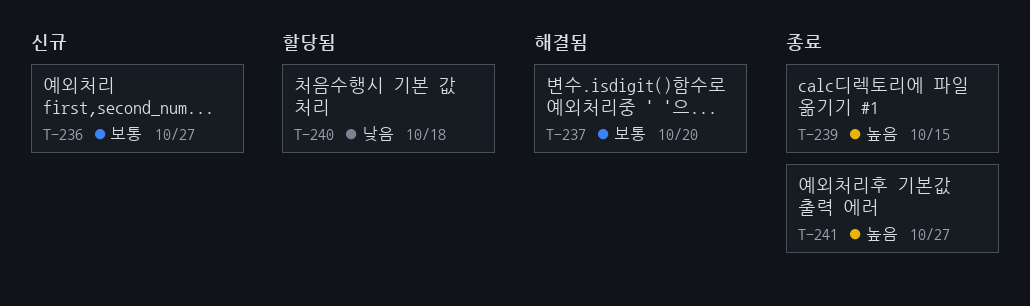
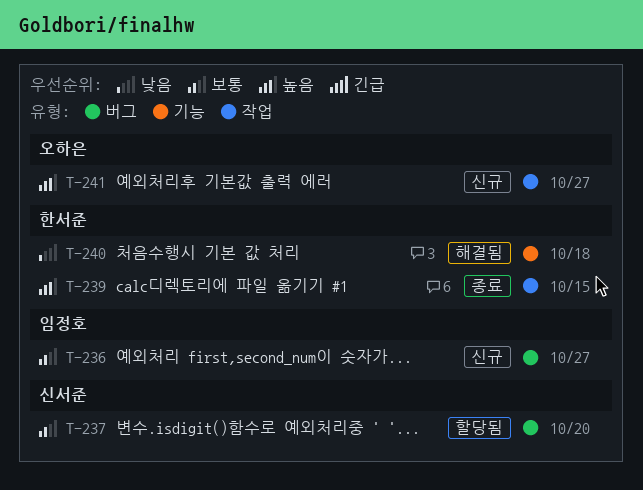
T-237, status: 해결됨 -> 할당됨
T-240, status: 할당됨 -> 해결됨
T-241, status: 종료 -> 신규

